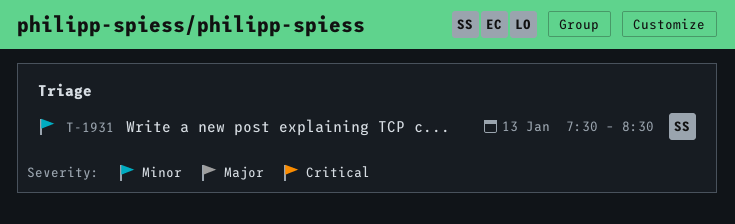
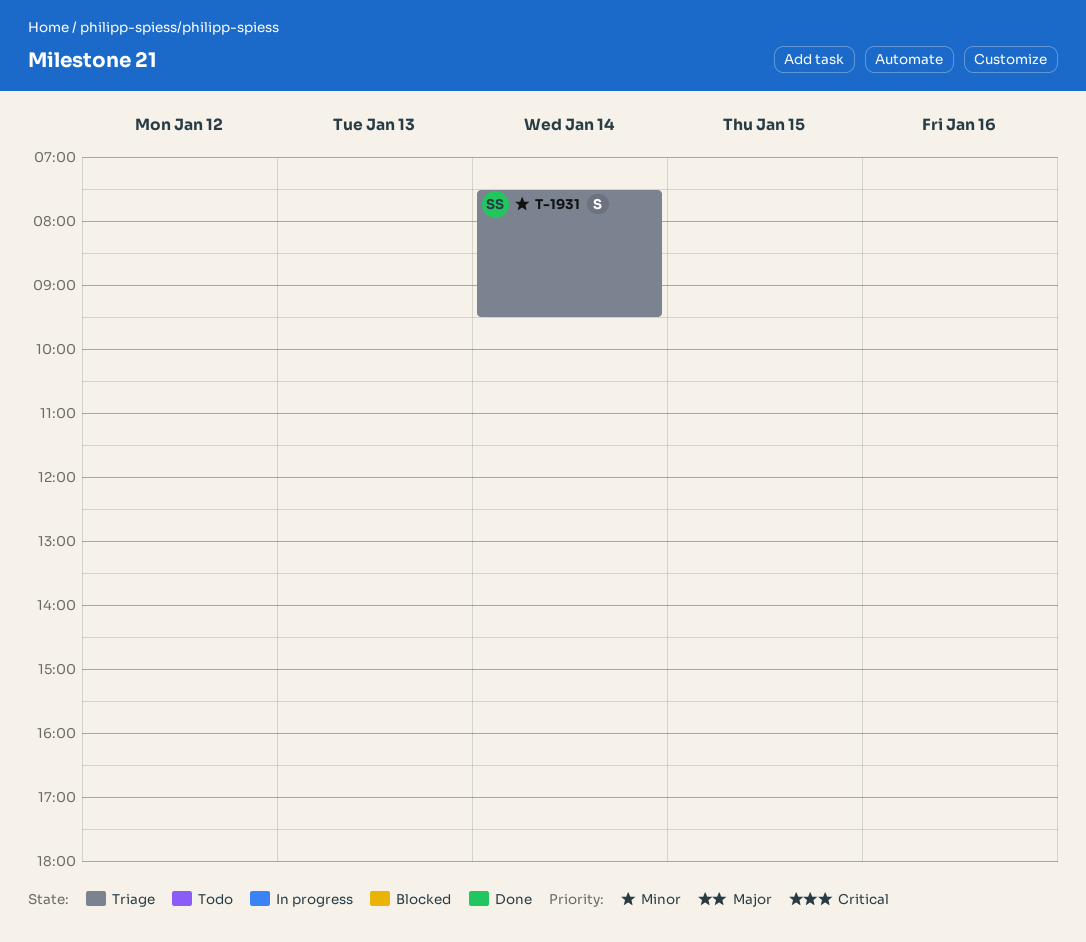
T-1931, day: Jan 13 -> Jan 14
T-1931, ends: 08:30 -> 09:30

